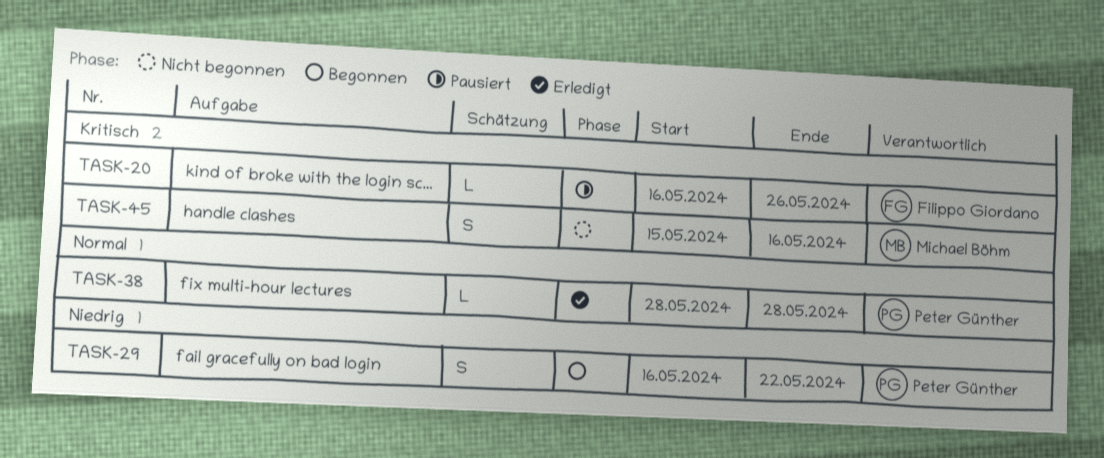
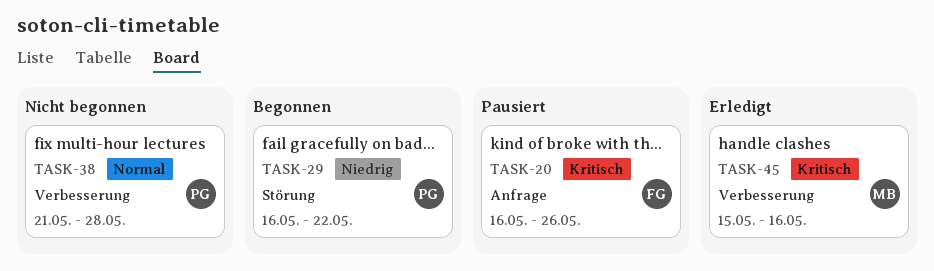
TASK-38, status: Erledigt -> Nicht begonnen
TASK-38, start: May 28 -> May 21
TASK-45, status: Nicht begonnen -> Erledigt

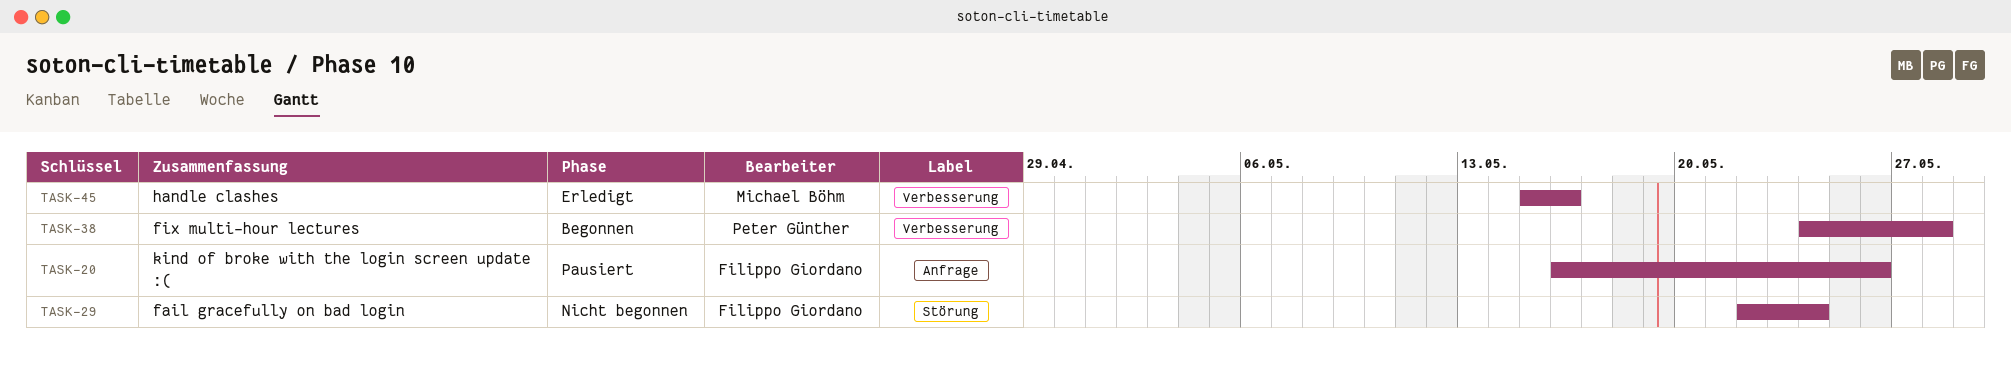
TASK-29, status: Begonnen -> Nicht begonnen
TASK-29, owner: Peter Günther -> Filippo Giordano
TASK-29, start: May 16 -> May 22
TASK-29, due: May 22 -> May 24
TASK-38, status: Nicht begonnen -> Begonnen
TASK-38, start: May 21 -> May 24

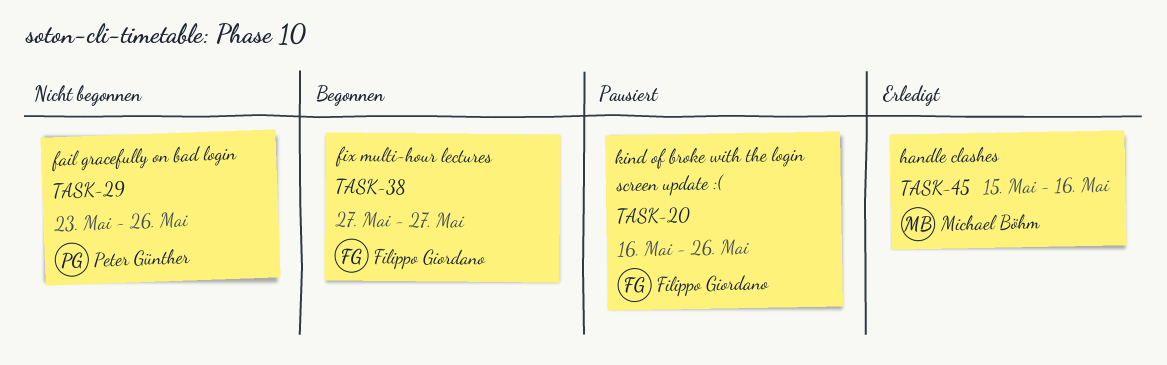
TASK-29, owner: Filippo Giordano -> Peter Günther
TASK-29, start: May 22 -> May 23
TASK-29, due: May 24 -> May 26
TASK-38, owner: Peter Günther -> Filippo Giordano
TASK-38, start: May 24 -> May 27
TASK-38, due: May 28 -> May 27

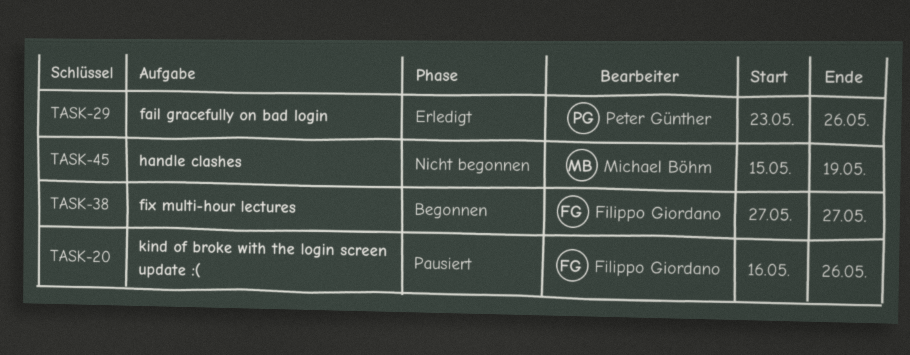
TASK-29, status: Nicht begonnen -> Erledigt
TASK-45, status: Erledigt -> Nicht begonnen
TASK-45, due: May 16 -> May 19

